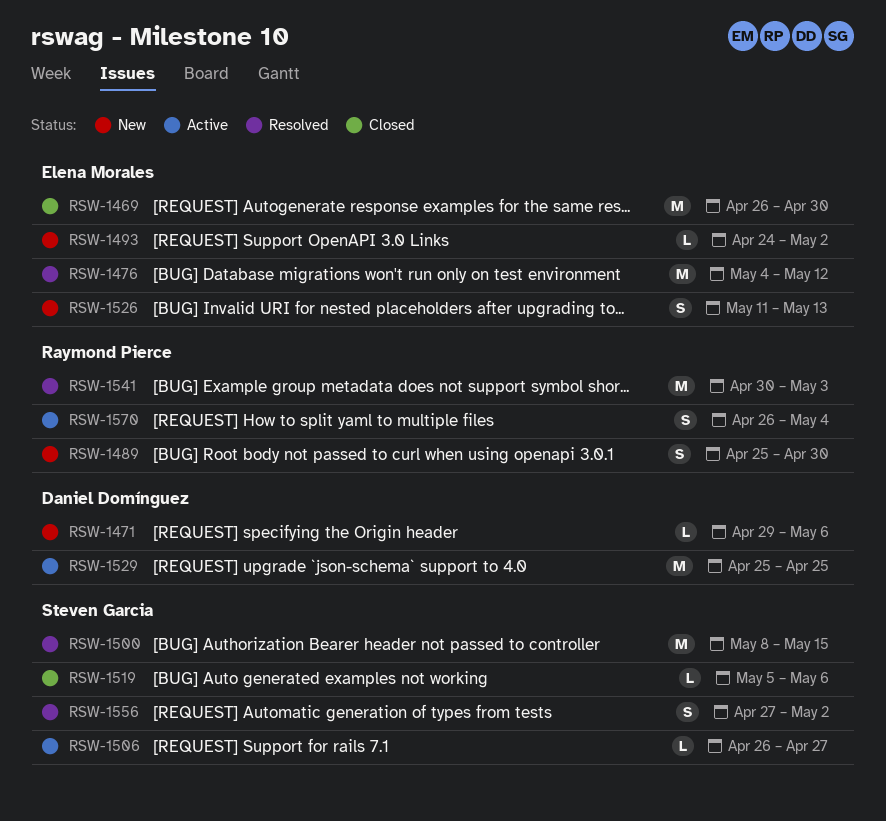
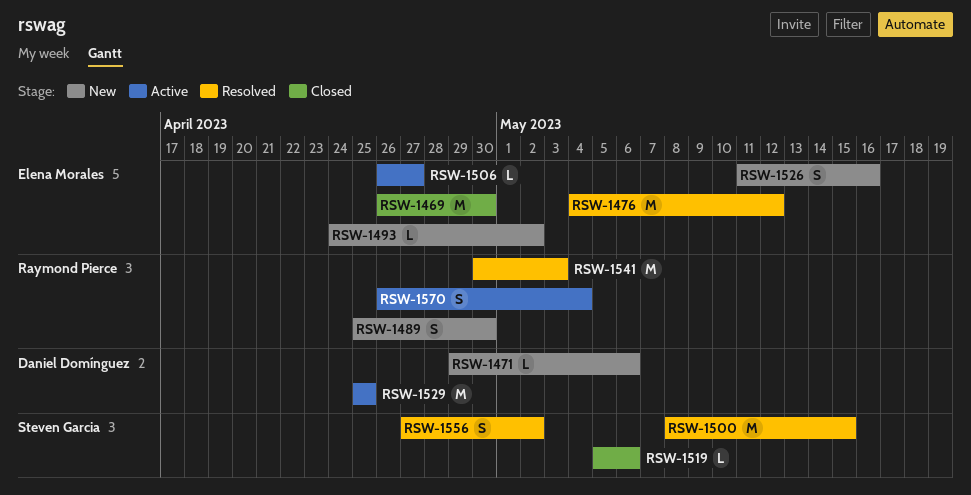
RSW-1506, owner: Steven Garcia -> Elena Morales
RSW-1526, due: May 13 -> May 16

